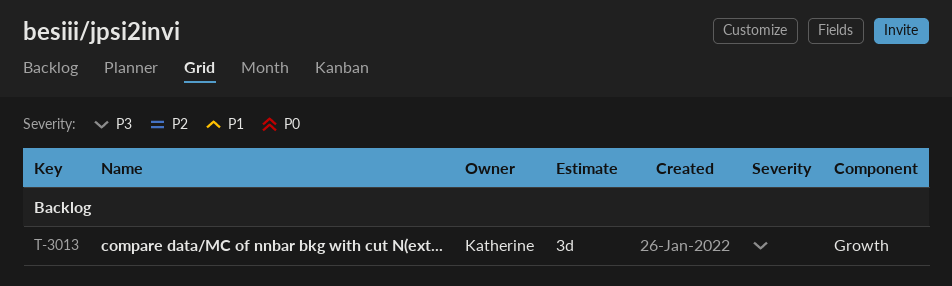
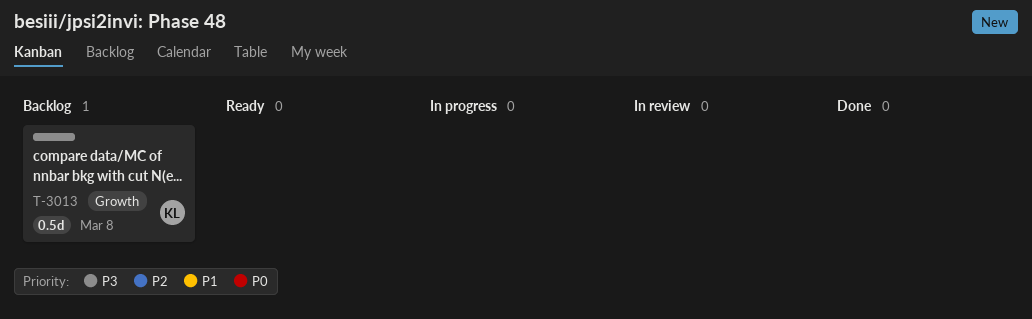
T-3013, estimate: 3d -> 0.5d

